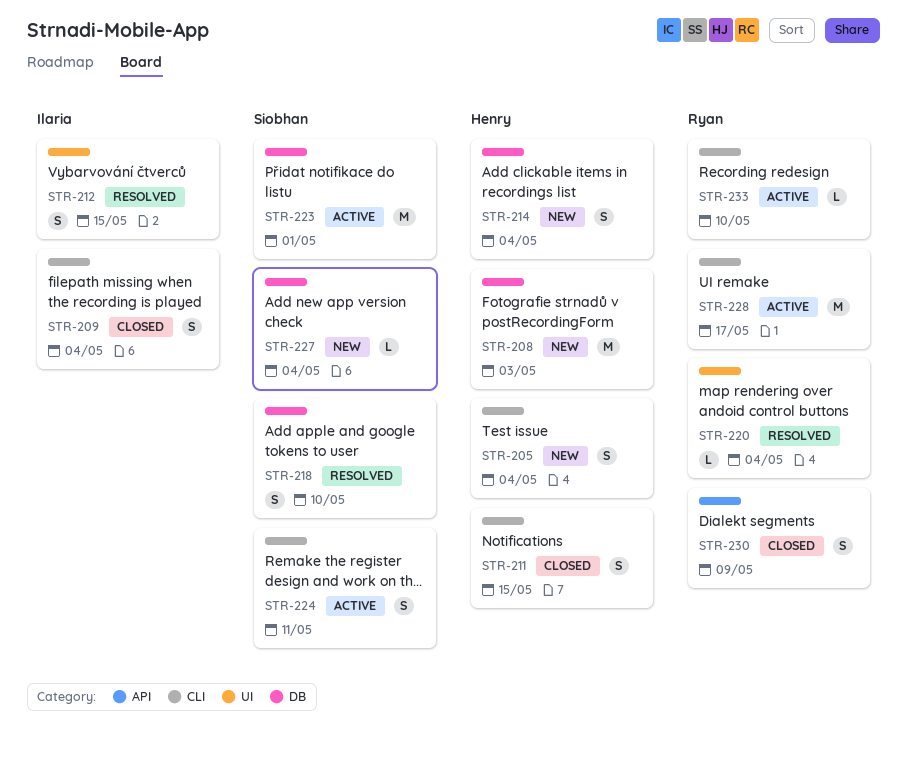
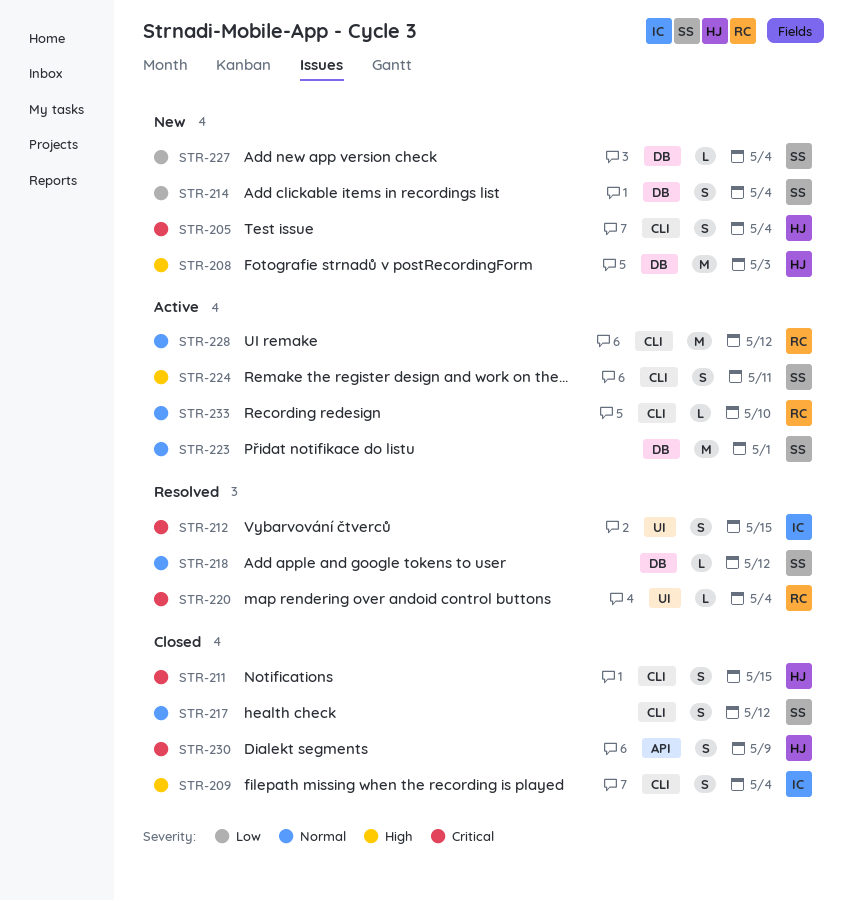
STR-214, owner: Henry -> Siobhan
STR-217: none -> present
STR-218, estimate: S -> L
STR-218, due: May 10 -> May 12
STR-228, due: May 17 -> May 12
STR-230, owner: Ryan -> Henry

